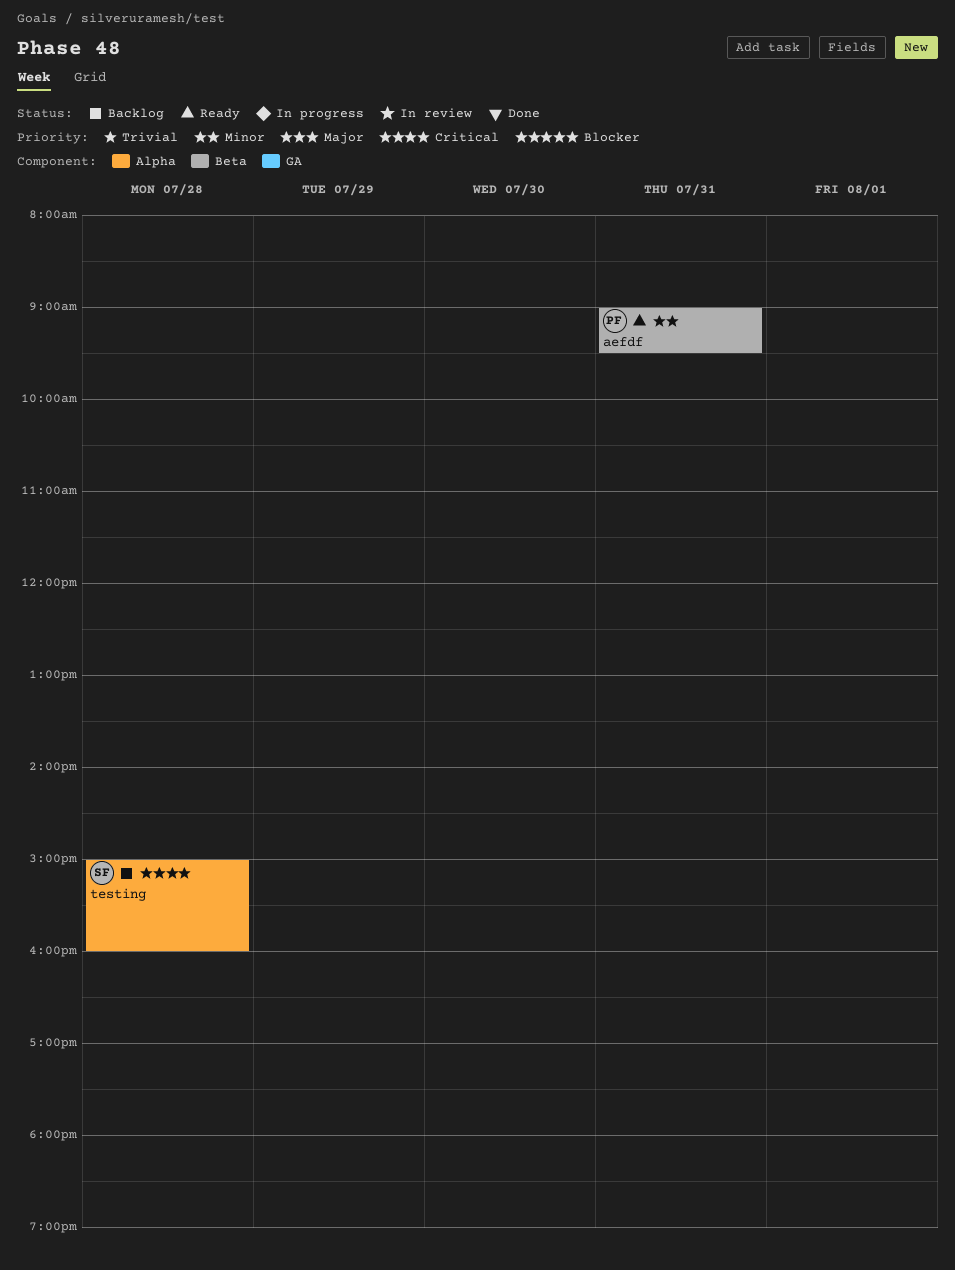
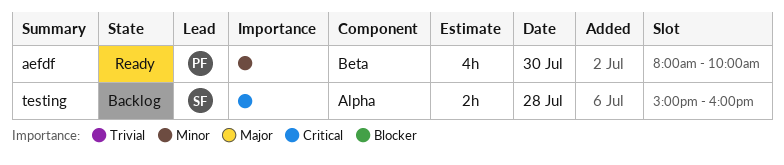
aefdf, day: Jul 31 -> Jul 30
aefdf, begins: 09:00 -> 08:00
aefdf, ends: 09:30 -> 10:00

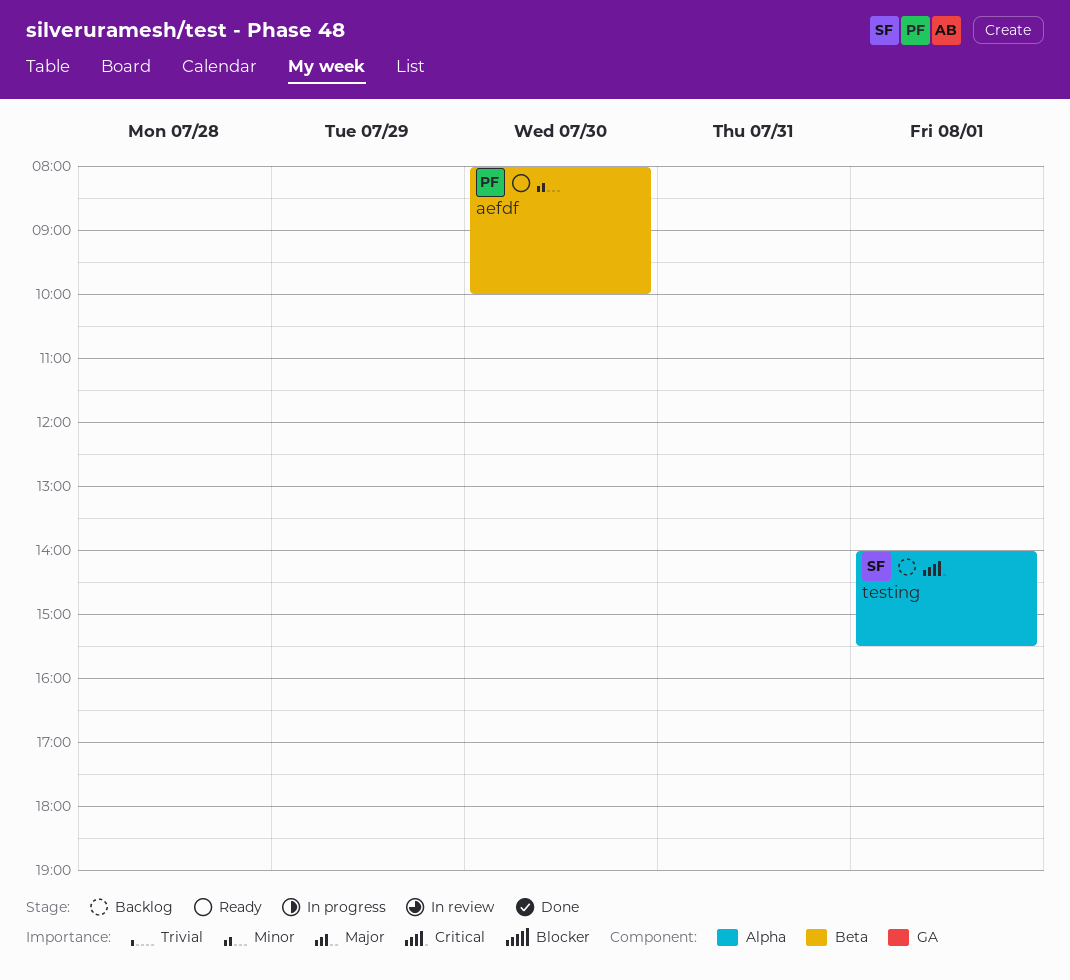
testing, day: Jul 28 -> Aug 1
testing, begins: 15:00 -> 14:00
testing, ends: 16:00 -> 15:30

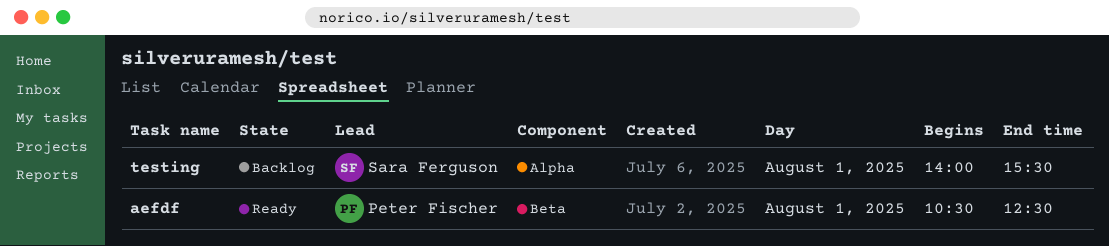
aefdf, day: Jul 30 -> Aug 1
aefdf, begins: 08:00 -> 10:30
aefdf, ends: 10:00 -> 12:30

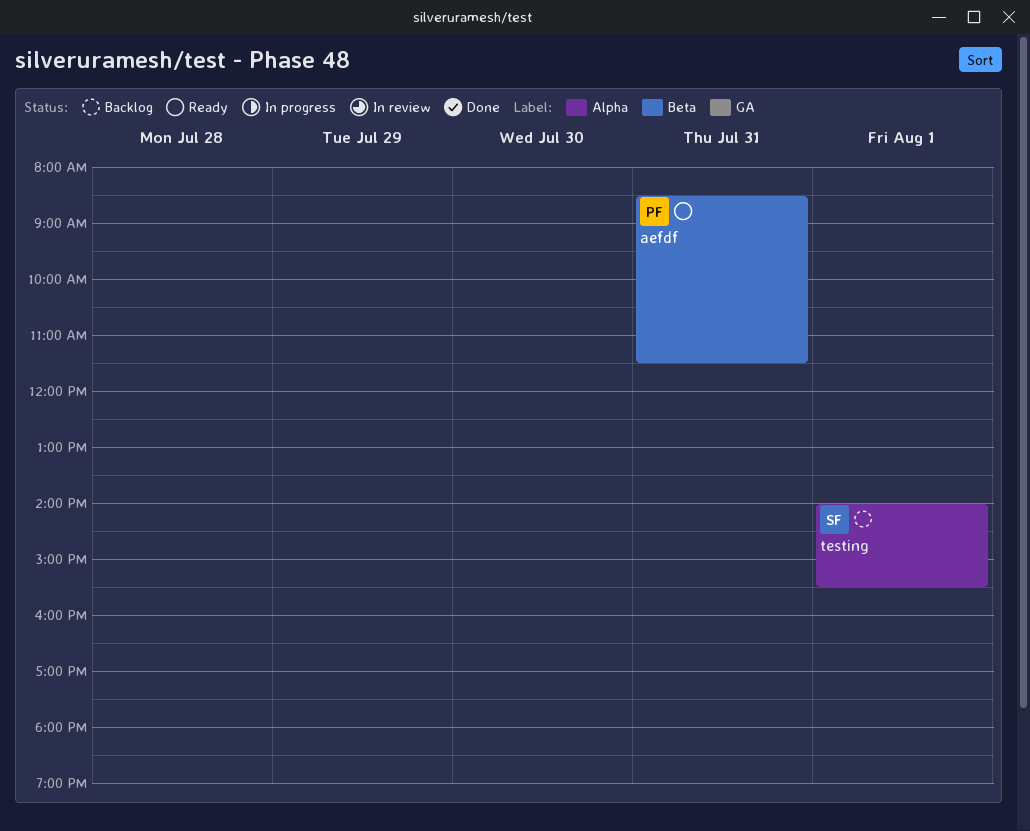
aefdf, day: Aug 1 -> Jul 31
aefdf, begins: 10:30 -> 08:30
aefdf, ends: 12:30 -> 11:30

